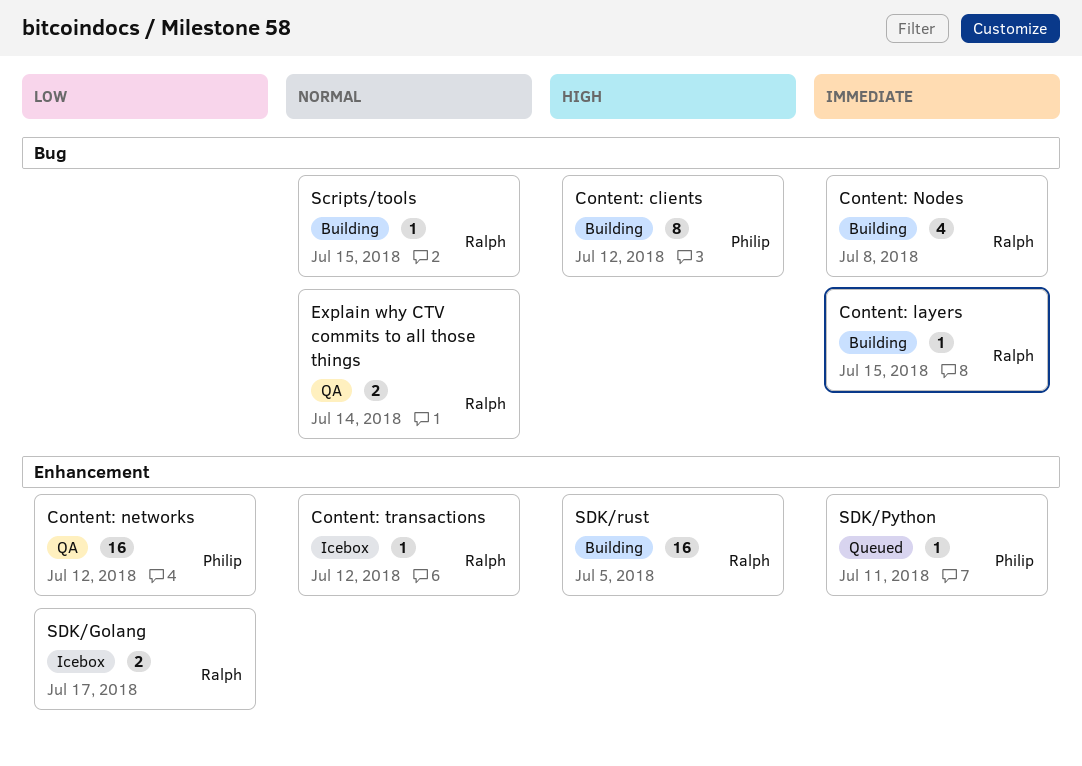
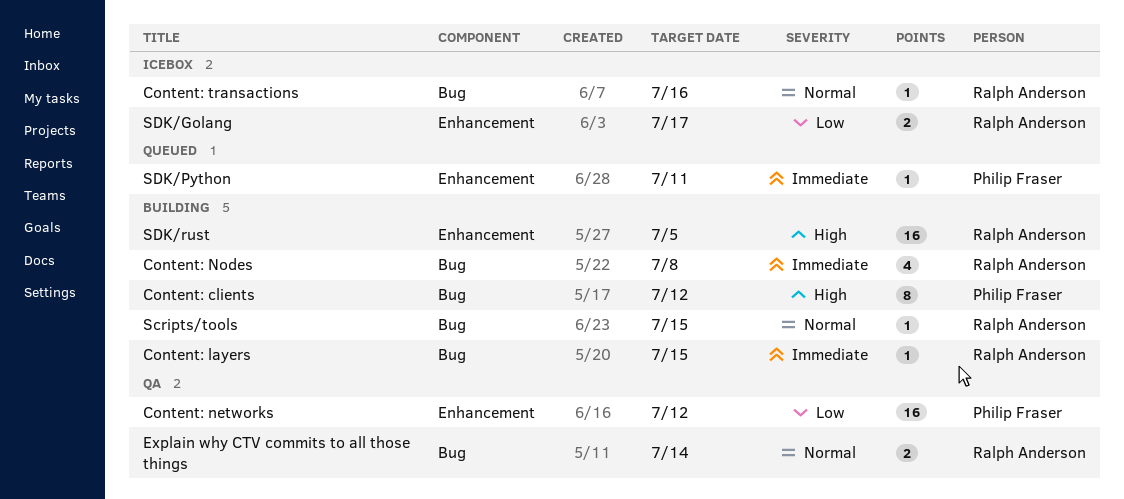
Content: transactions, label: Enhancement -> Bug
Content: transactions, due: Jul 12 -> Jul 16

